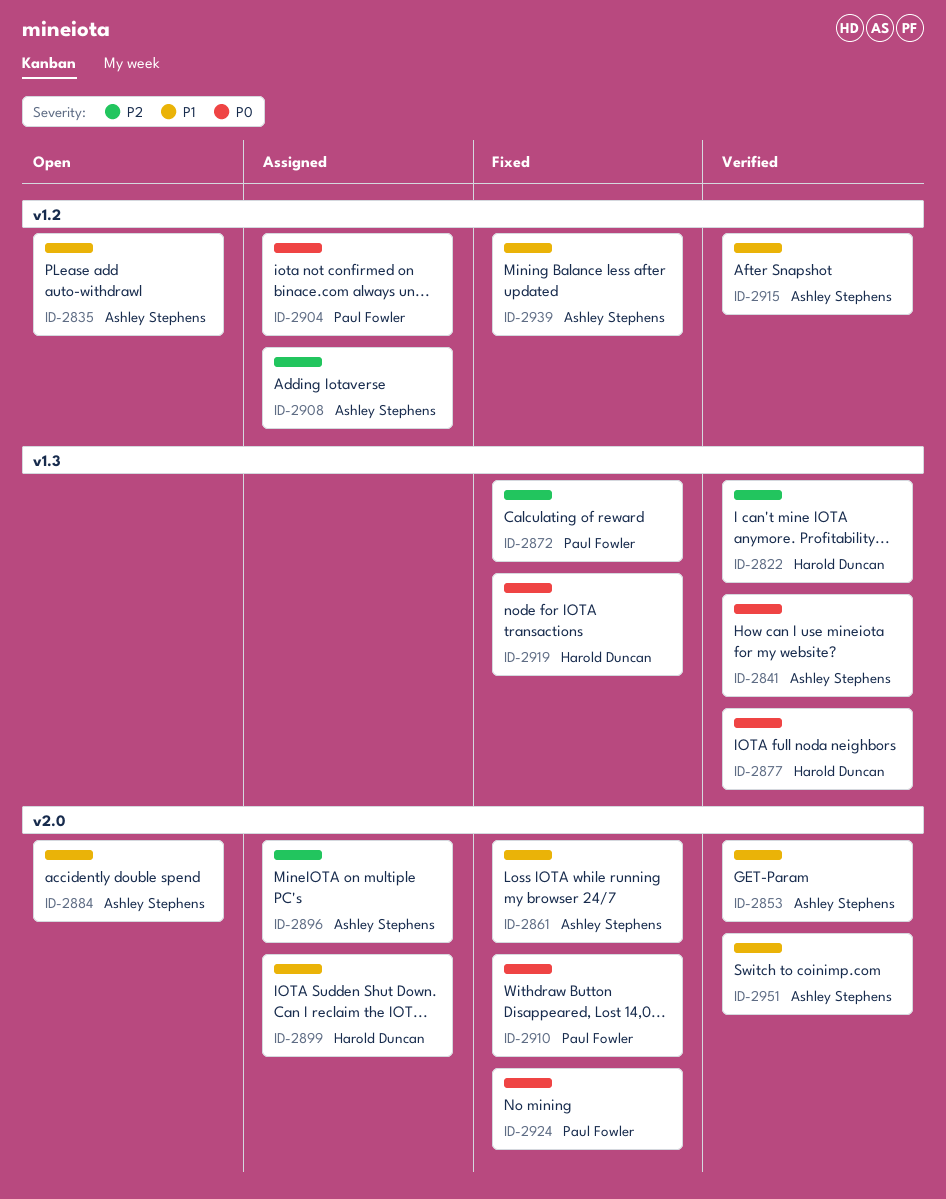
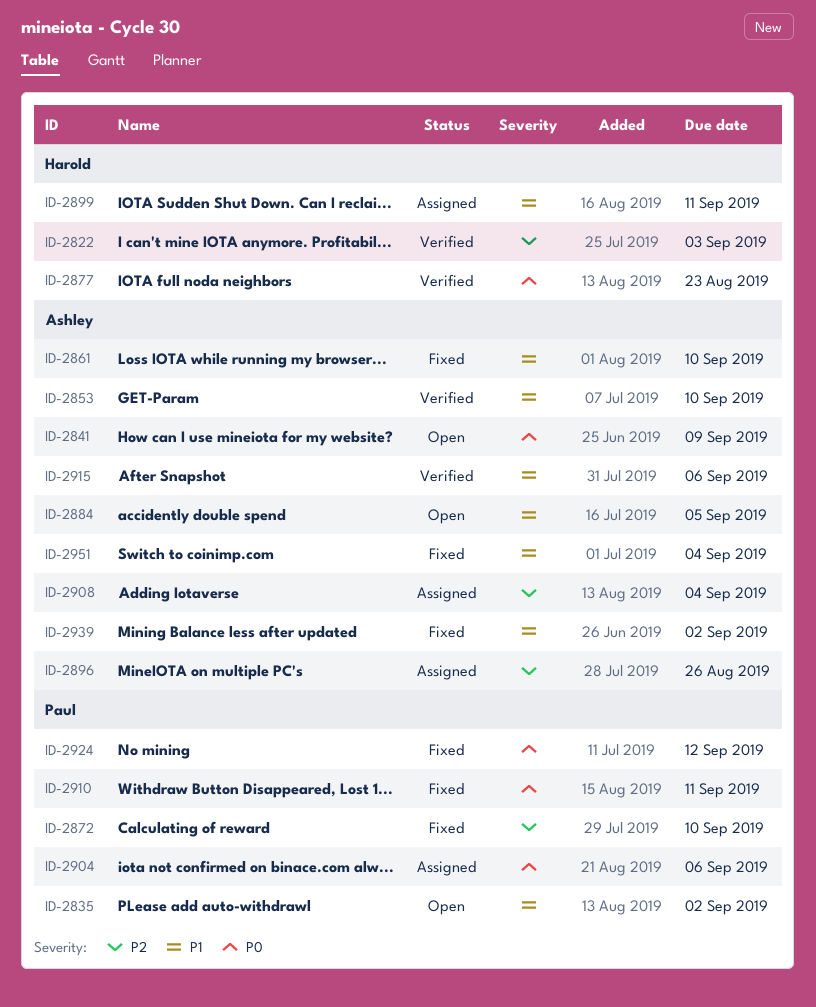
ID-2835, owner: Ashley Stephens -> Paul Fowler
ID-2841, status: Verified -> Open
ID-2919: present -> none
ID-2951, status: Verified -> Fixed

